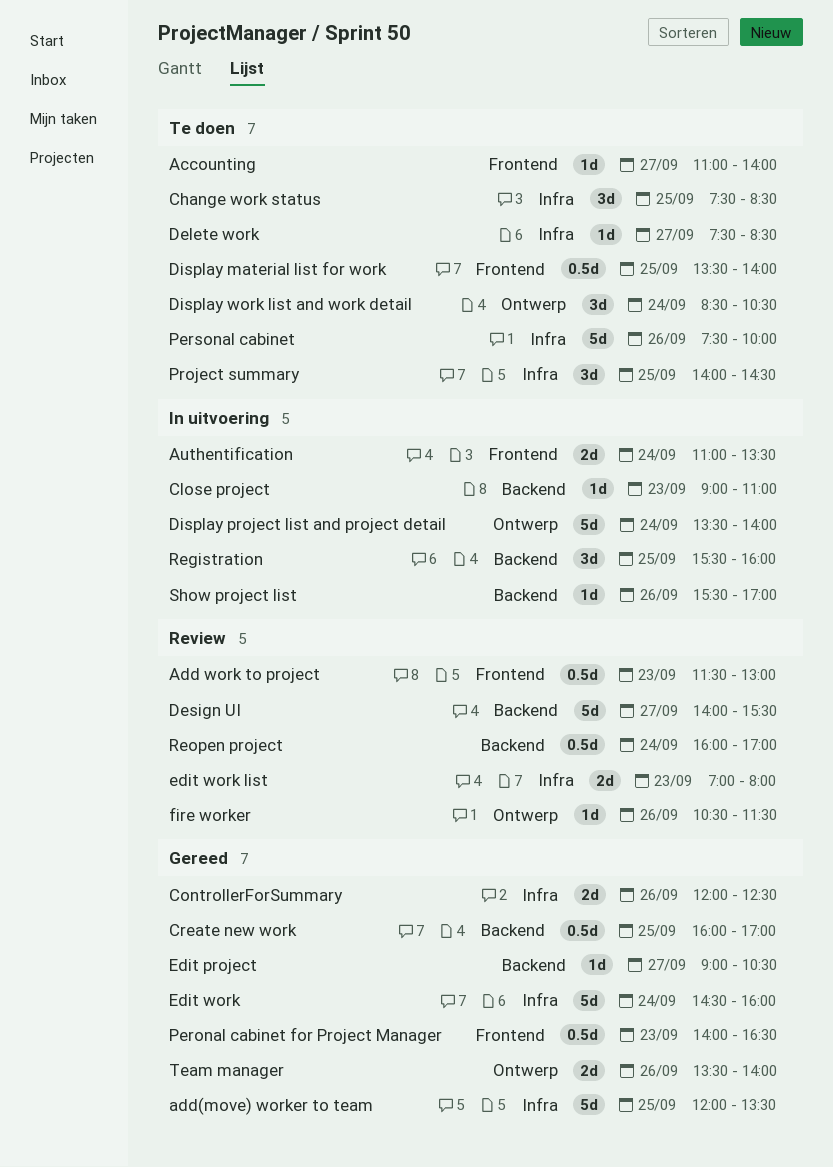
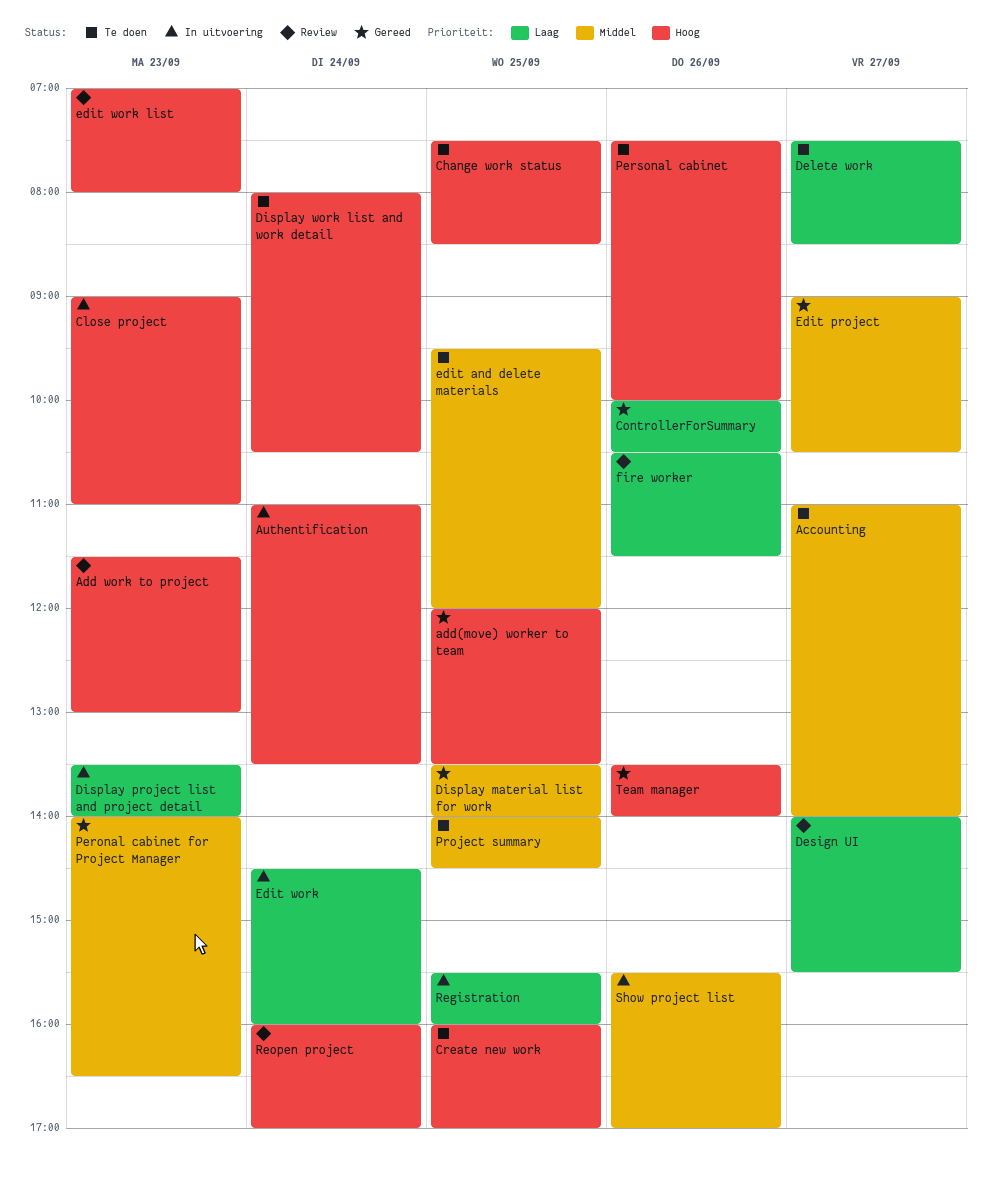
ControllerForSummary, begins: 12:00 -> 10:00
ControllerForSummary, ends: 12:30 -> 10:30
Create new work, status: Gereed -> Te doen
Display material list for work, status: Te doen -> Gereed
Display project list and project detail, day: Sep 24 -> Sep 23
Display work list and work detail, begins: 08:30 -> 08:00
edit and delete materials: none -> present
Edit work, status: Gereed -> In uitvoering

